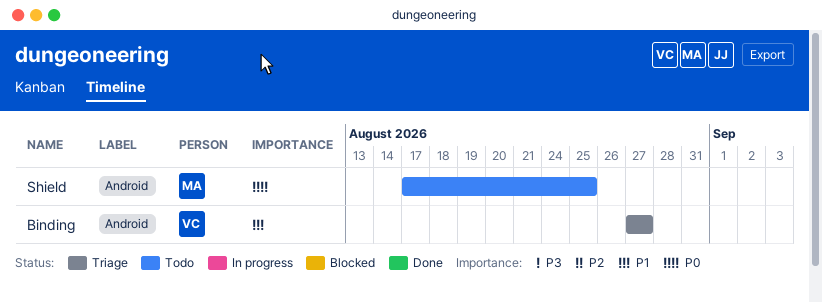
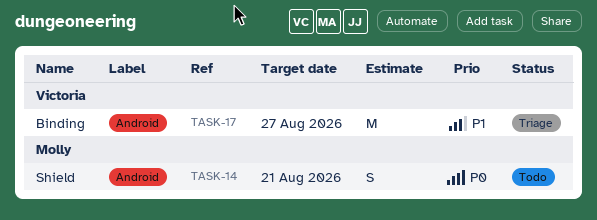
Shield, due: Aug 25 -> Aug 21

